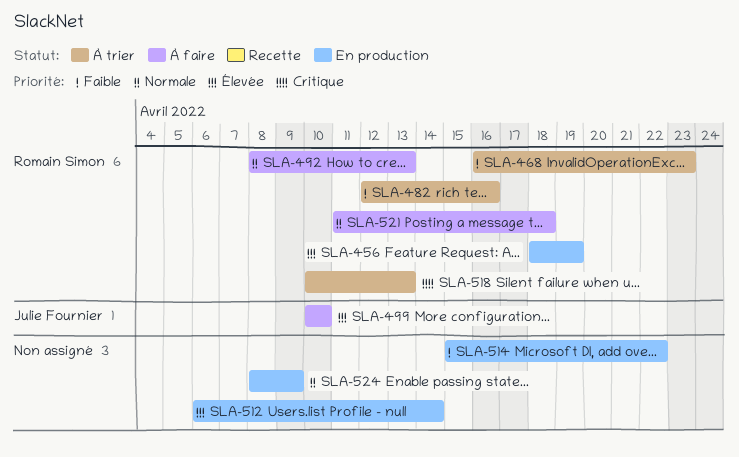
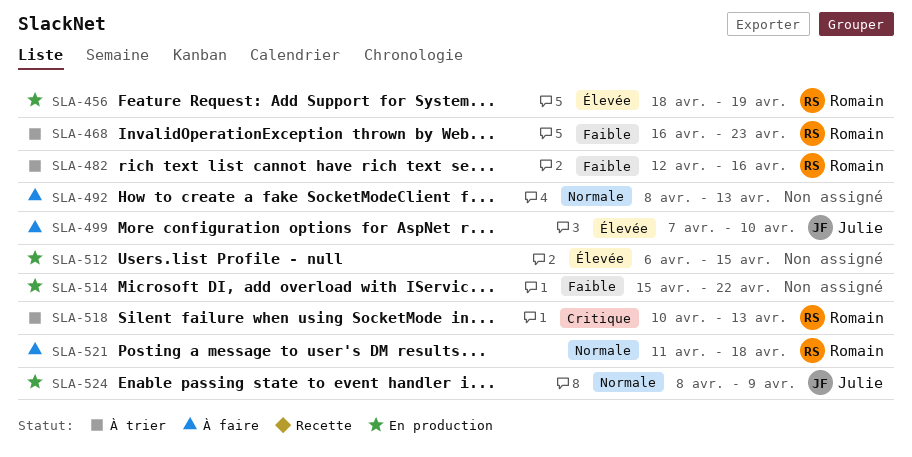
SLA-492, owner: Romain Simon -> none
SLA-499, start: Apr 10 -> Apr 7
SLA-512, due: Apr 14 -> Apr 15
SLA-524, owner: none -> Julie Fournier

